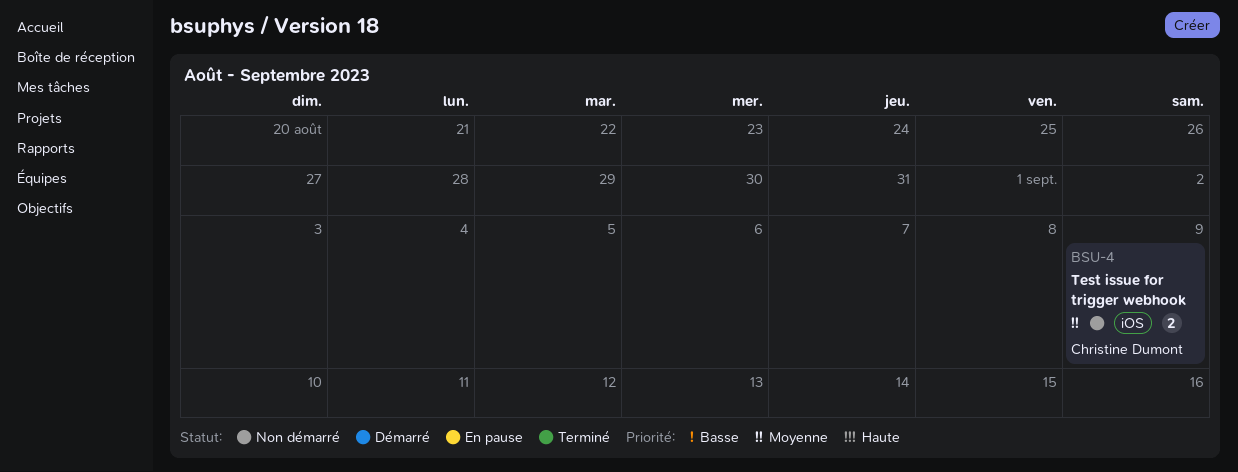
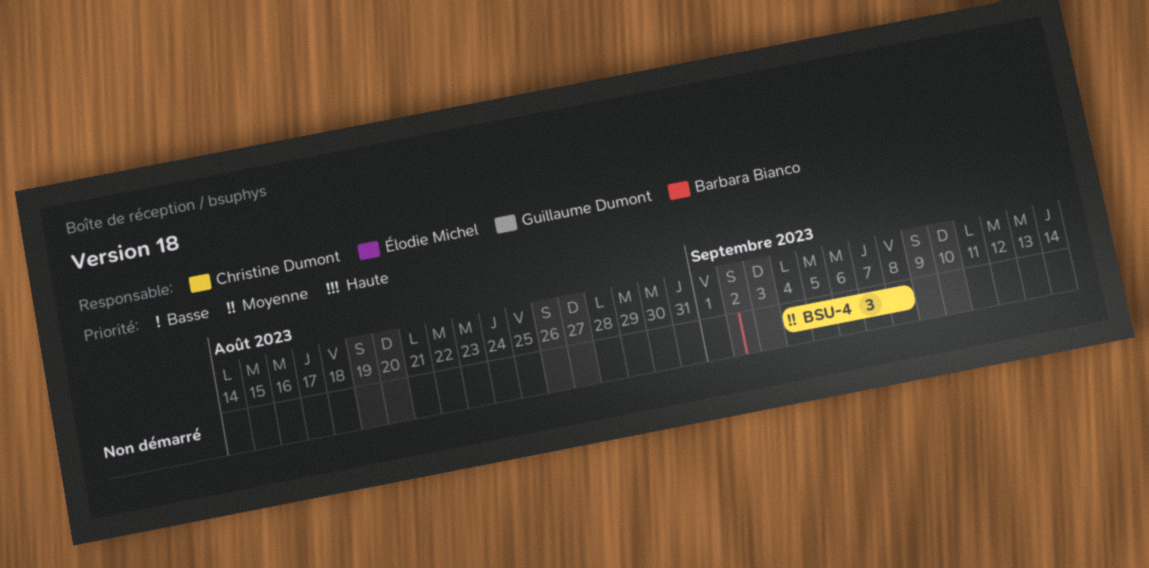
BSU-4, estimate: 2 -> 3
BSU-4, due: Sep 9 -> Sep 8

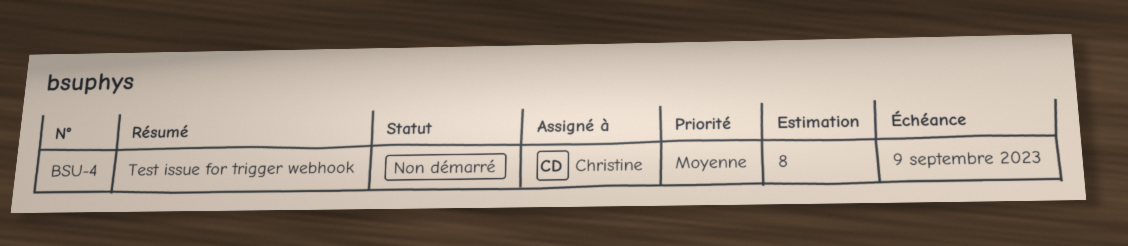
BSU-4, estimate: 3 -> 8
BSU-4, due: Sep 8 -> Sep 9

